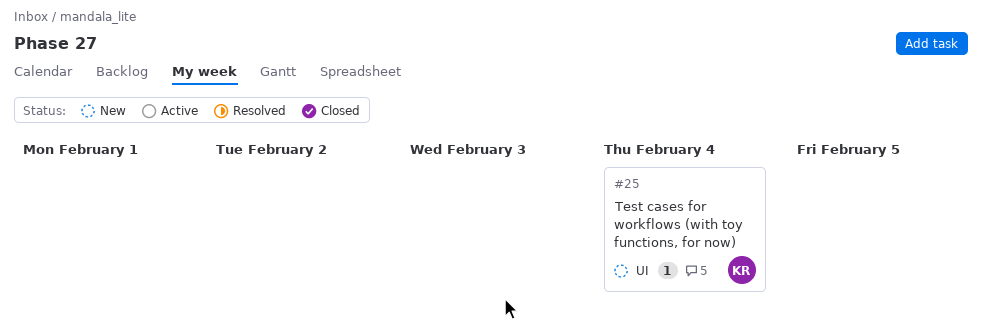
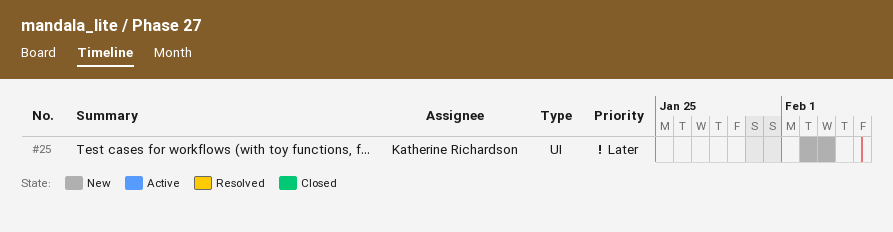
#25, due: Feb 4 -> Feb 3

